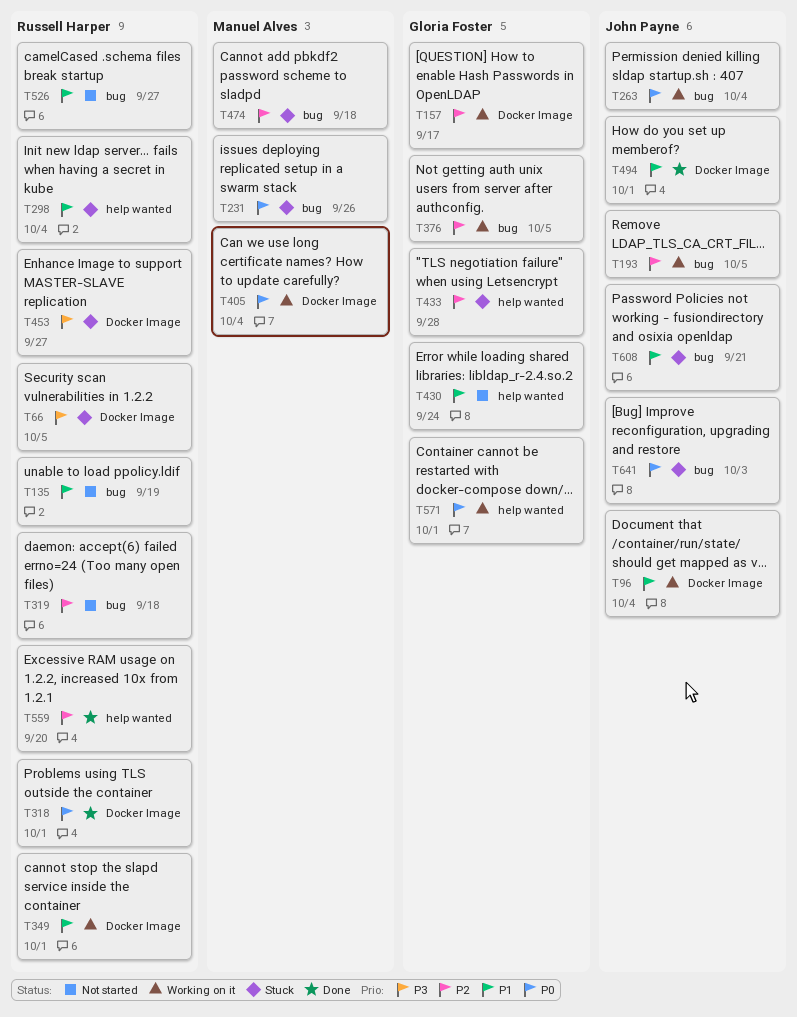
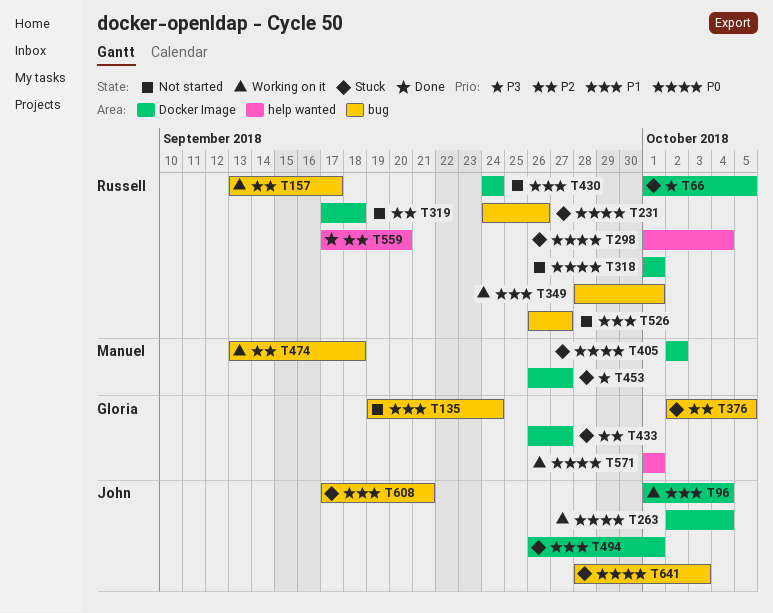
T135, owner: Russell Harper -> Gloria Foster
T135, due: Sep 19 -> Sep 24
T157, owner: Gloria Foster -> Russell Harper
T157, label: Docker Image -> bug
T193: present -> none
T231, owner: Manuel Alves -> Russell Harper
T263, label: bug -> Docker Image
T298, priority: P1 -> P0
T318, status: Done -> Not started
T319, label: bug -> Docker Image
T349, label: Docker Image -> bug
T376, status: Working on it -> Stuck
T405, status: Working on it -> Stuck
T405, due: Oct 4 -> Oct 2
T430, owner: Gloria Foster -> Russell Harper
T430, label: help wanted -> Docker Image
T433, label: help wanted -> Docker Image
T433, due: Sep 28 -> Sep 27
T453, owner: Russell Harper -> Manuel Alves
T474, status: Stuck -> Working on it
T494, status: Done -> Stuck

